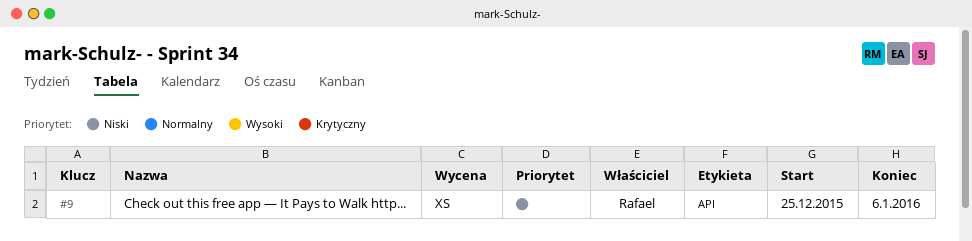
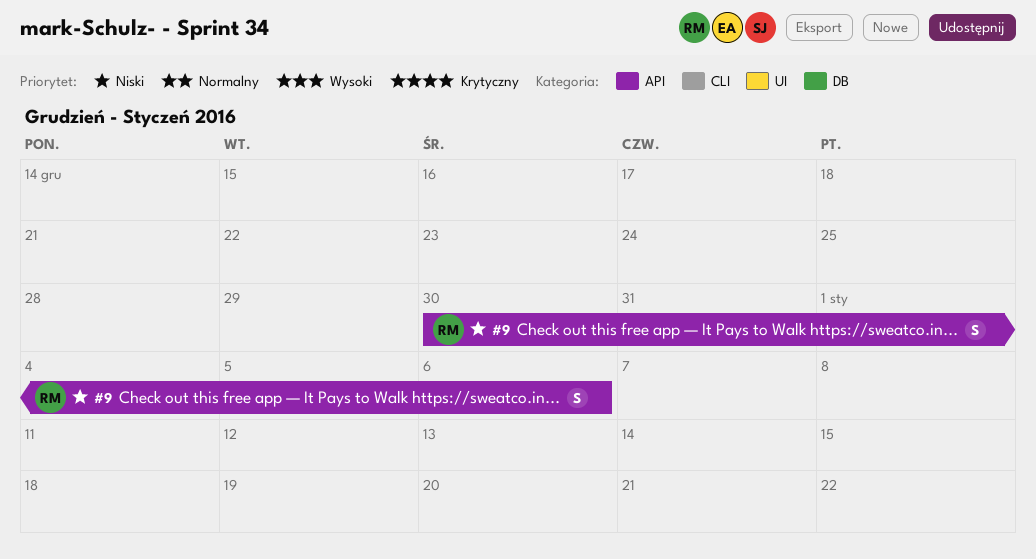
#9, estimate: XS -> S
#9, start: Dec 25 -> Dec 30

